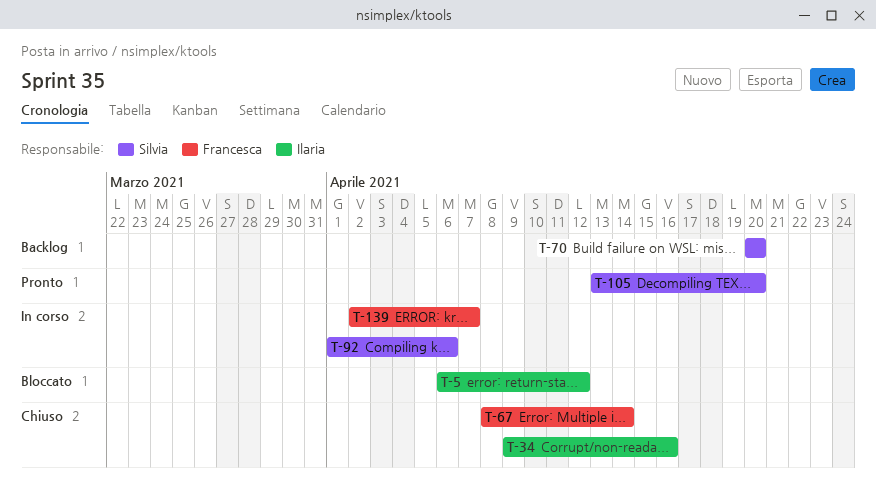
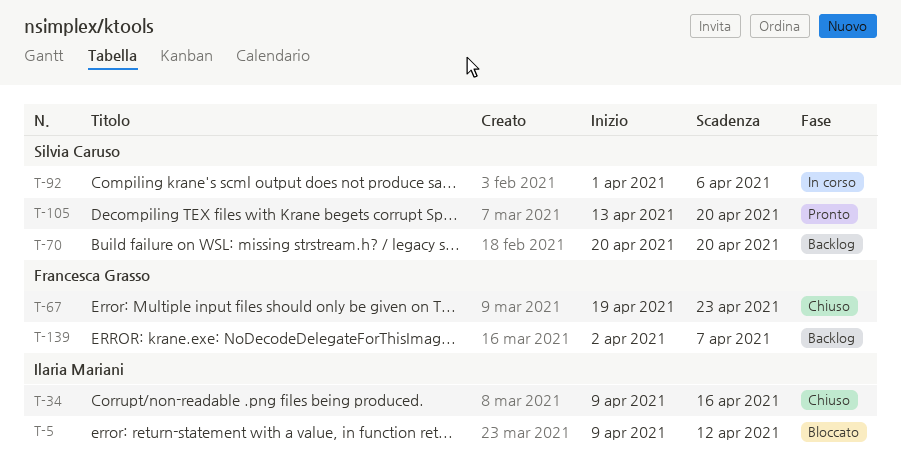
T-5, start: Apr 6 -> Apr 9
T-67, start: Apr 8 -> Apr 19
T-67, due: Apr 14 -> Apr 23
T-139, status: In corso -> Backlog

